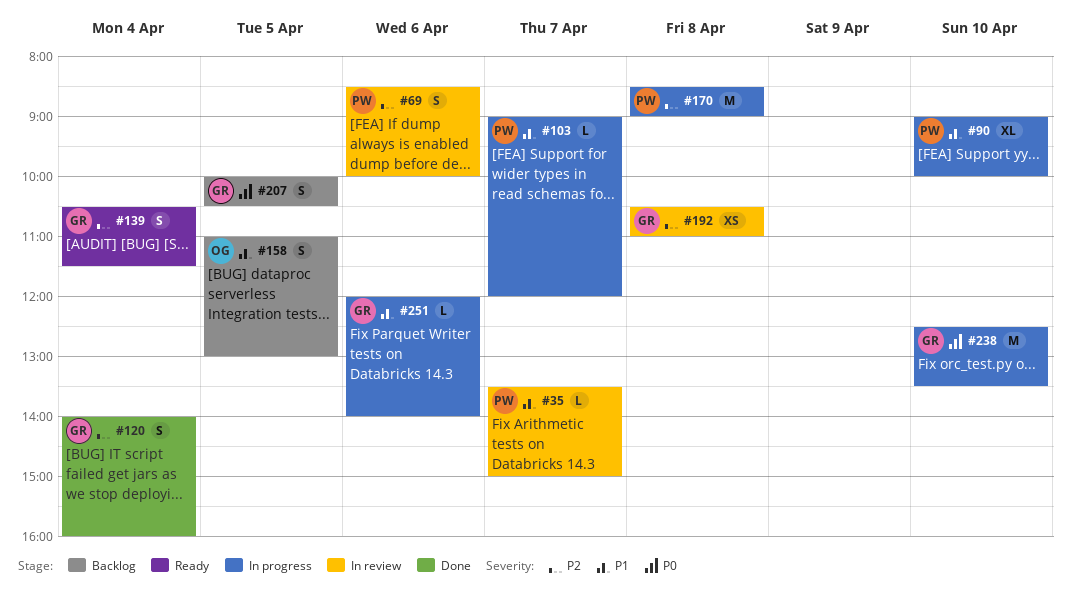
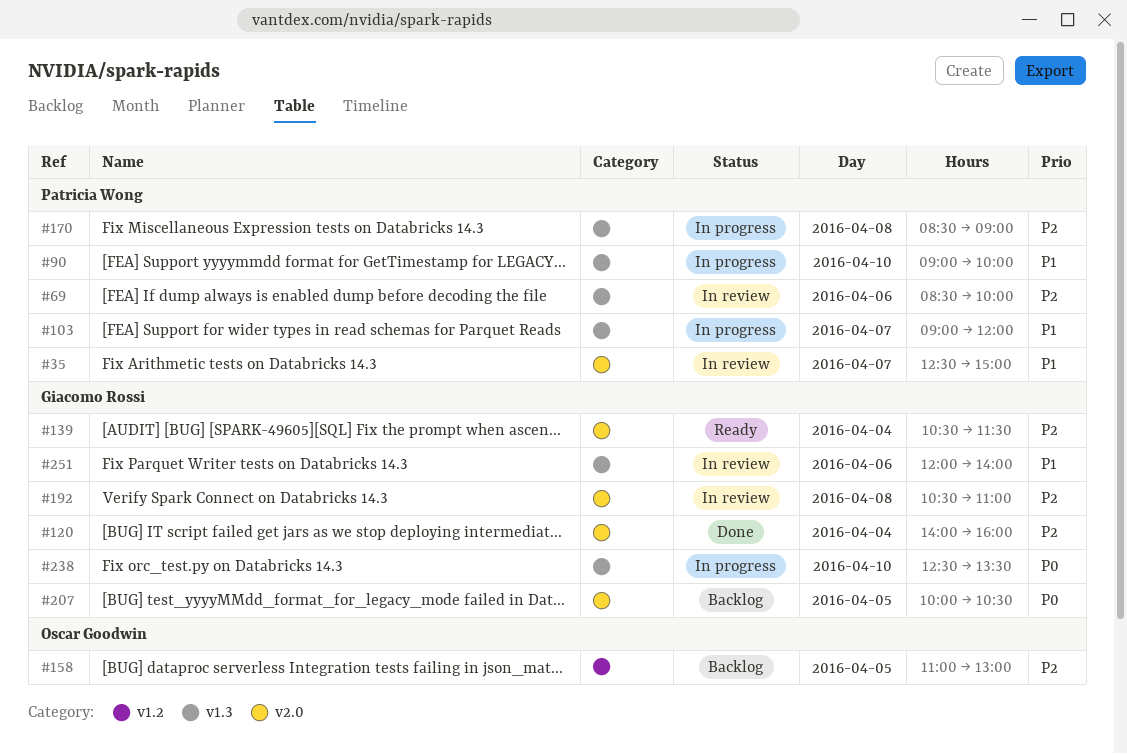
#35, begins: 13:30 -> 12:30
#158, priority: P1 -> P2
#251, status: In progress -> In review

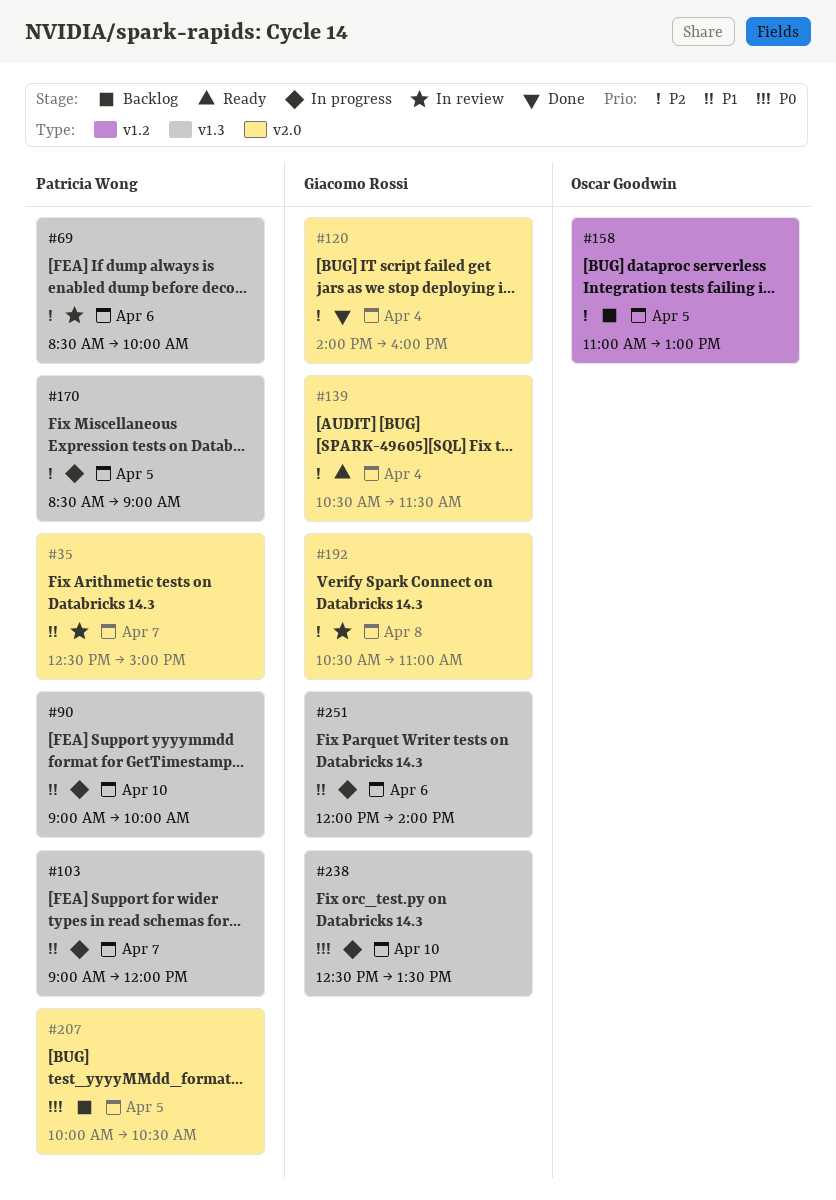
#170, day: Apr 8 -> Apr 5
#207, owner: Giacomo Rossi -> Patricia Wong
#251, status: In review -> In progress

